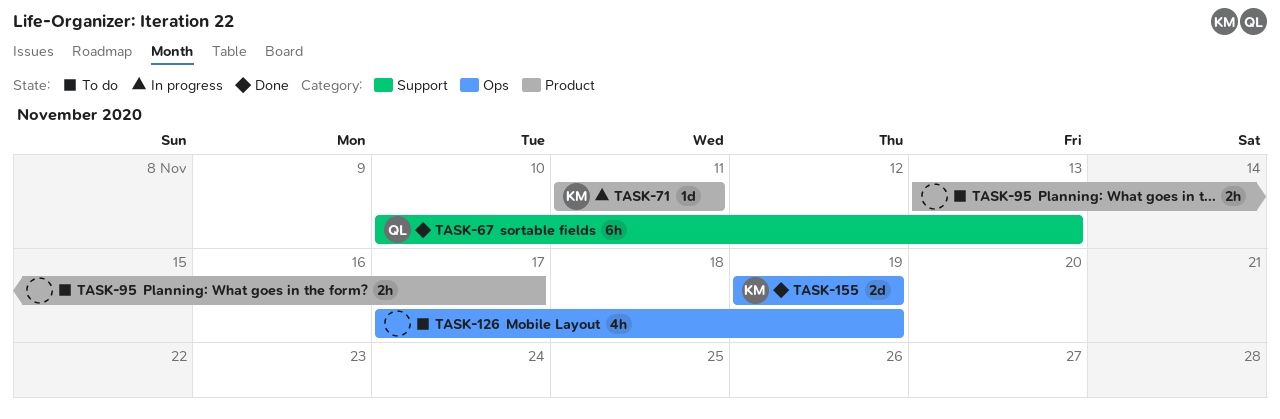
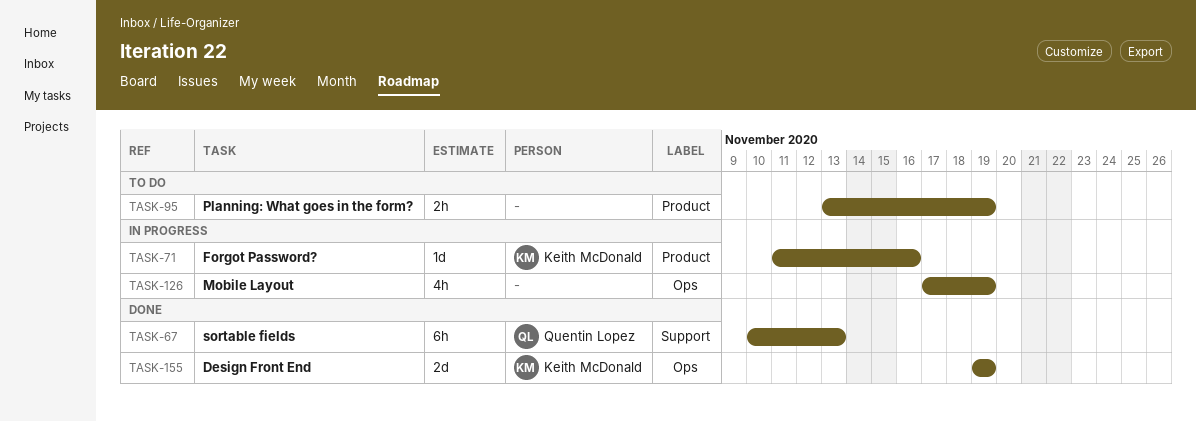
TASK-71, due: Nov 11 -> Nov 16
TASK-95, due: Nov 17 -> Nov 19
TASK-126, status: To do -> In progress

